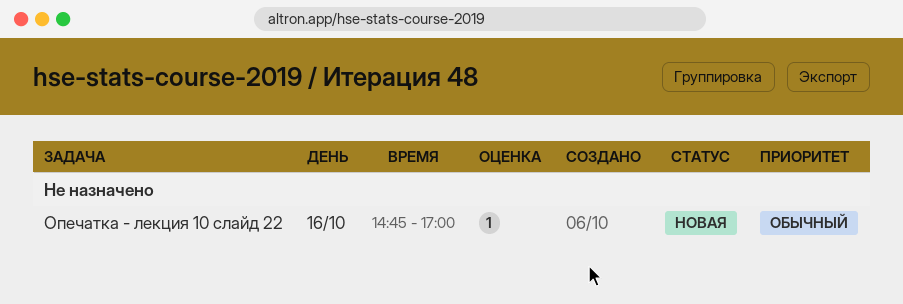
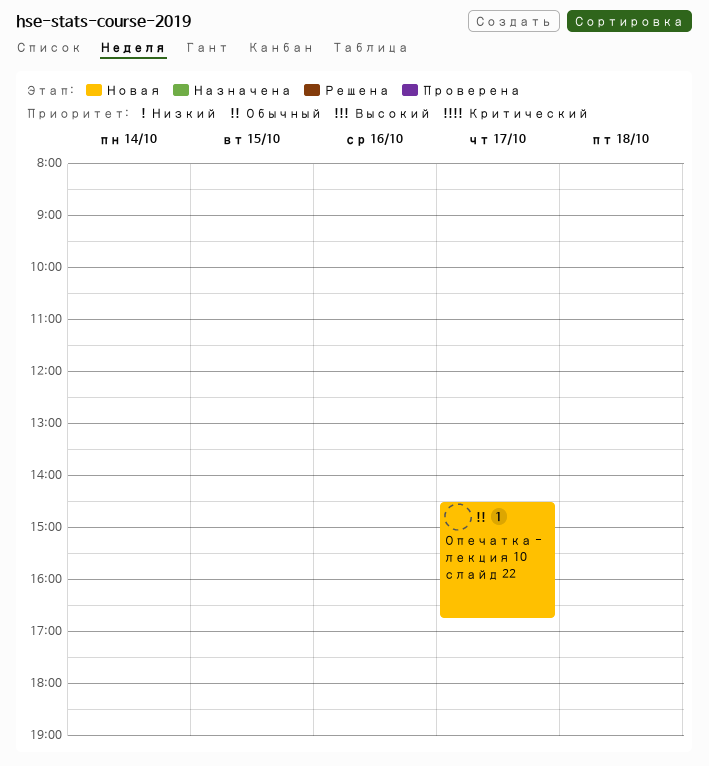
Опечатка - лекция 10 слайд 22, day: Oct 16 -> Oct 17
Опечатка - лекция 10 слайд 22, begins: 14:45 -> 14:30
Опечатка - лекция 10 слайд 22, ends: 17:00 -> 16:45

